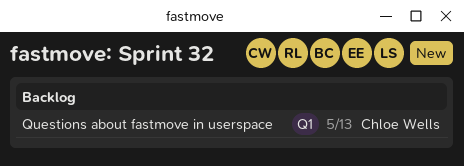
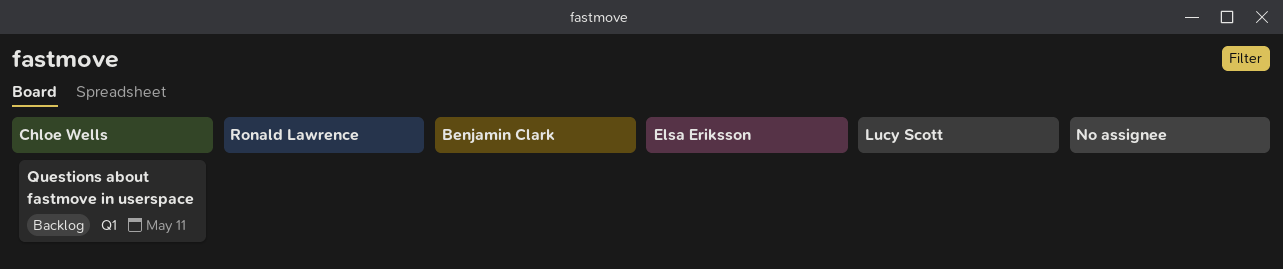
Questions about fastmove in userspace, due: May 13 -> May 11

